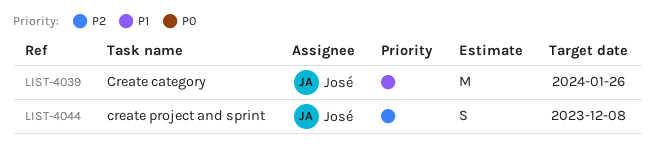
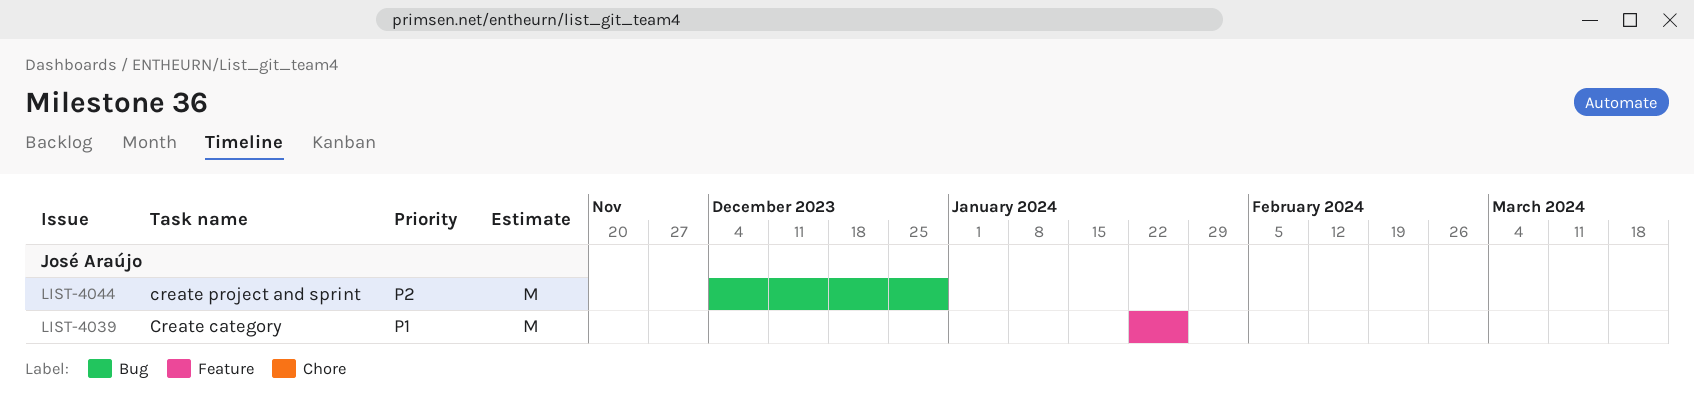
LIST-4044, estimate: S -> M
LIST-4044, due: Dec 8 -> Dec 29

